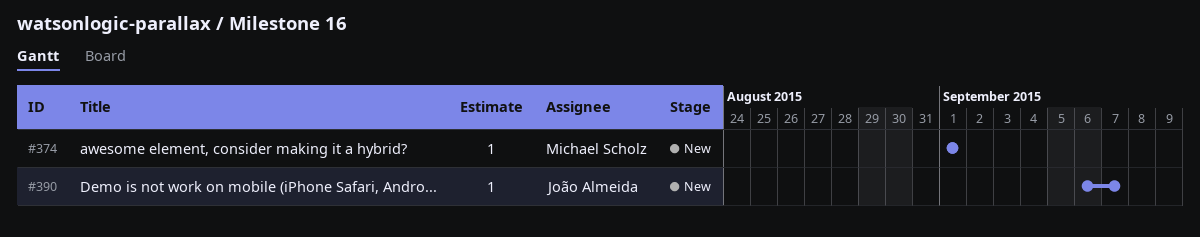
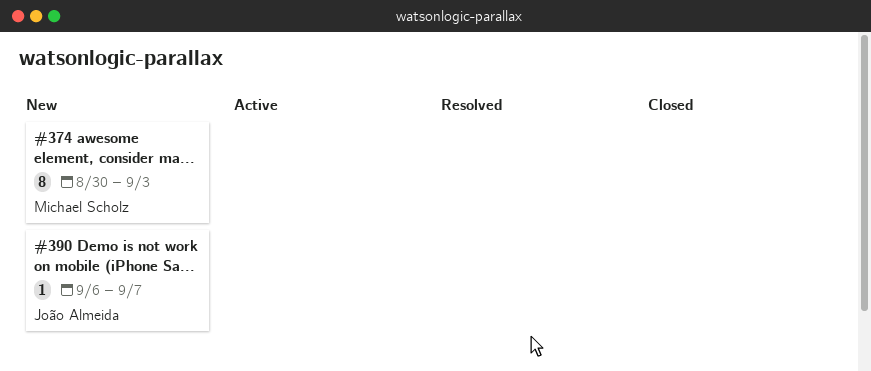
#374, estimate: 1 -> 8
#374, start: Sep 1 -> Aug 30
#374, due: Sep 1 -> Sep 3

